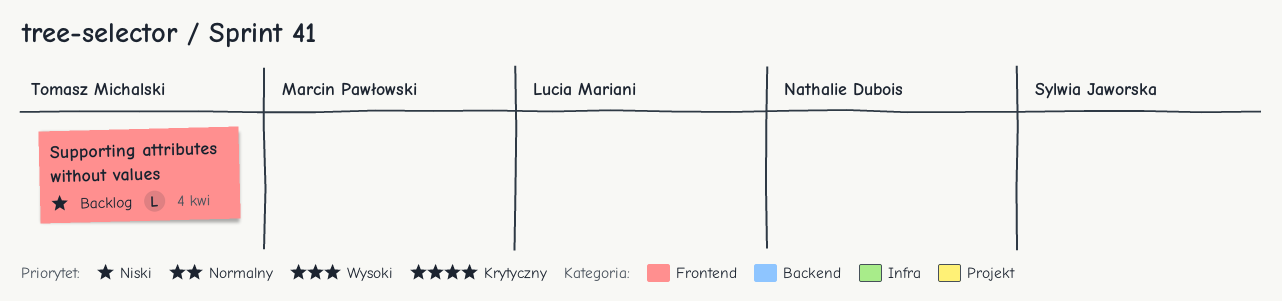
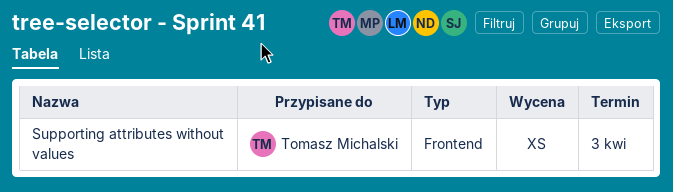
Supporting attributes without values, estimate: L -> XS
Supporting attributes without values, due: Apr 4 -> Apr 3

